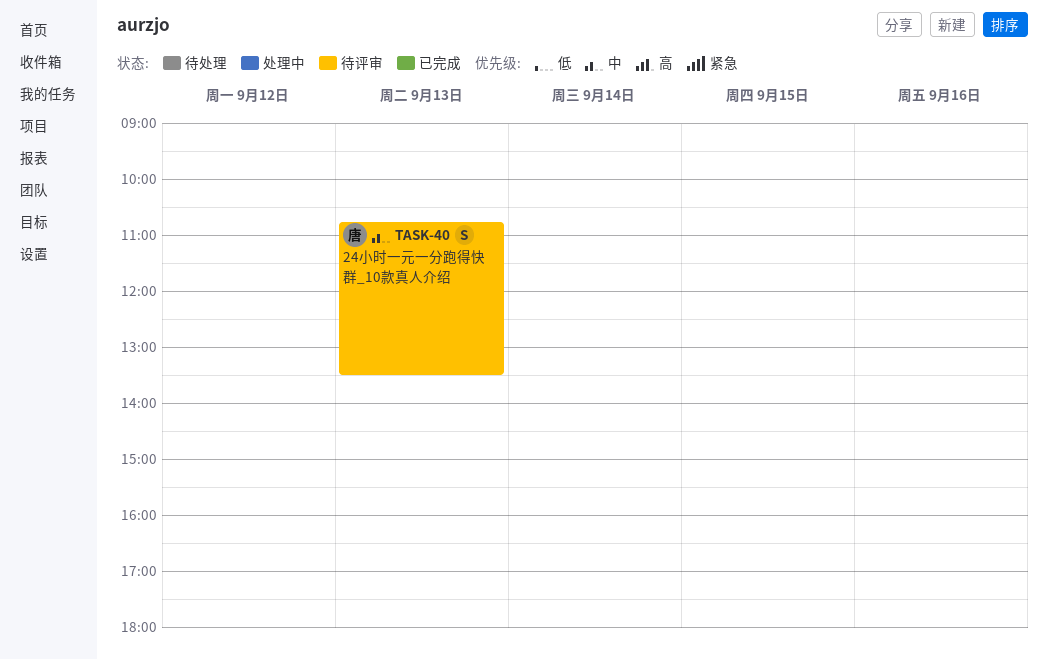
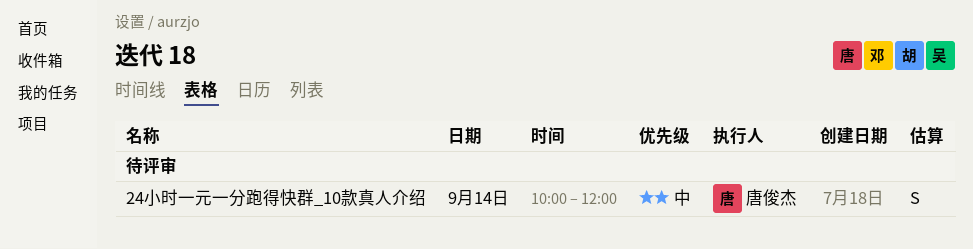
24小时一元一分跑得快群_10款真人介绍, day: Sep 13 -> Sep 14
24小时一元一分跑得快群_10款真人介绍, begins: 10:45 -> 10:00
24小时一元一分跑得快群_10款真人介绍, ends: 13:30 -> 12:00

